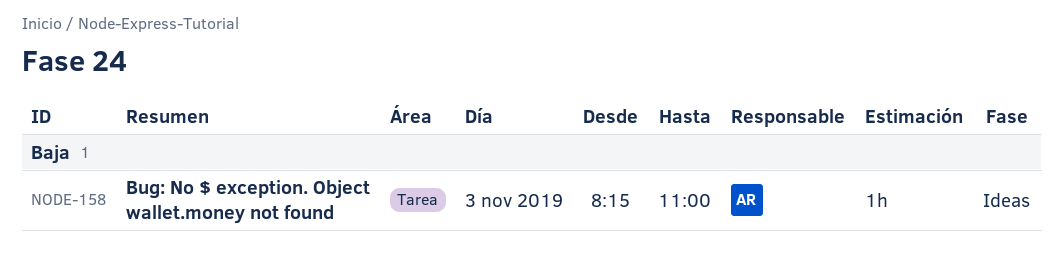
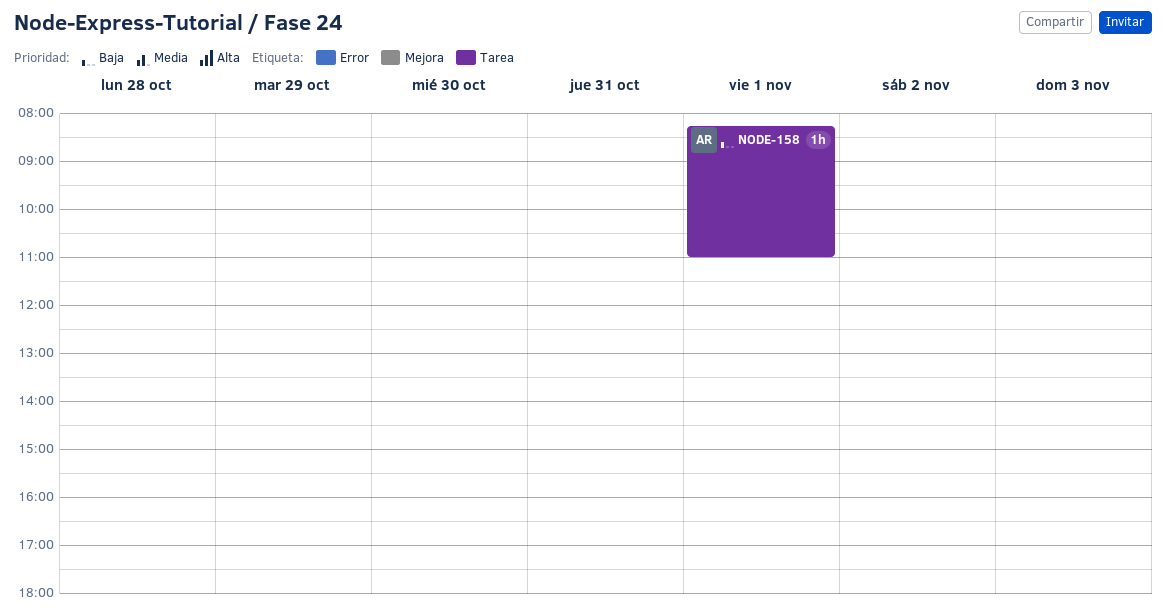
NODE-158, day: Nov 3 -> Nov 1

